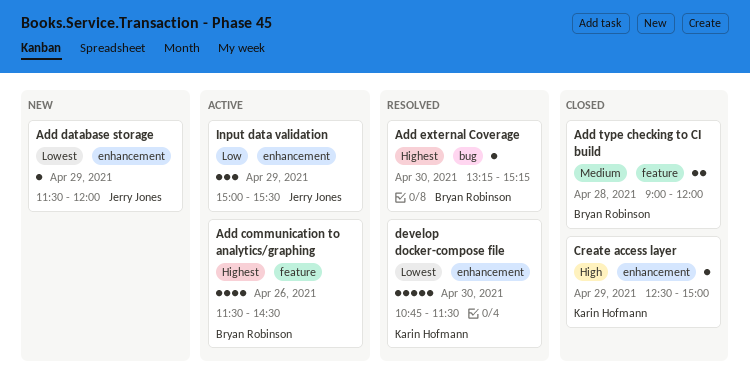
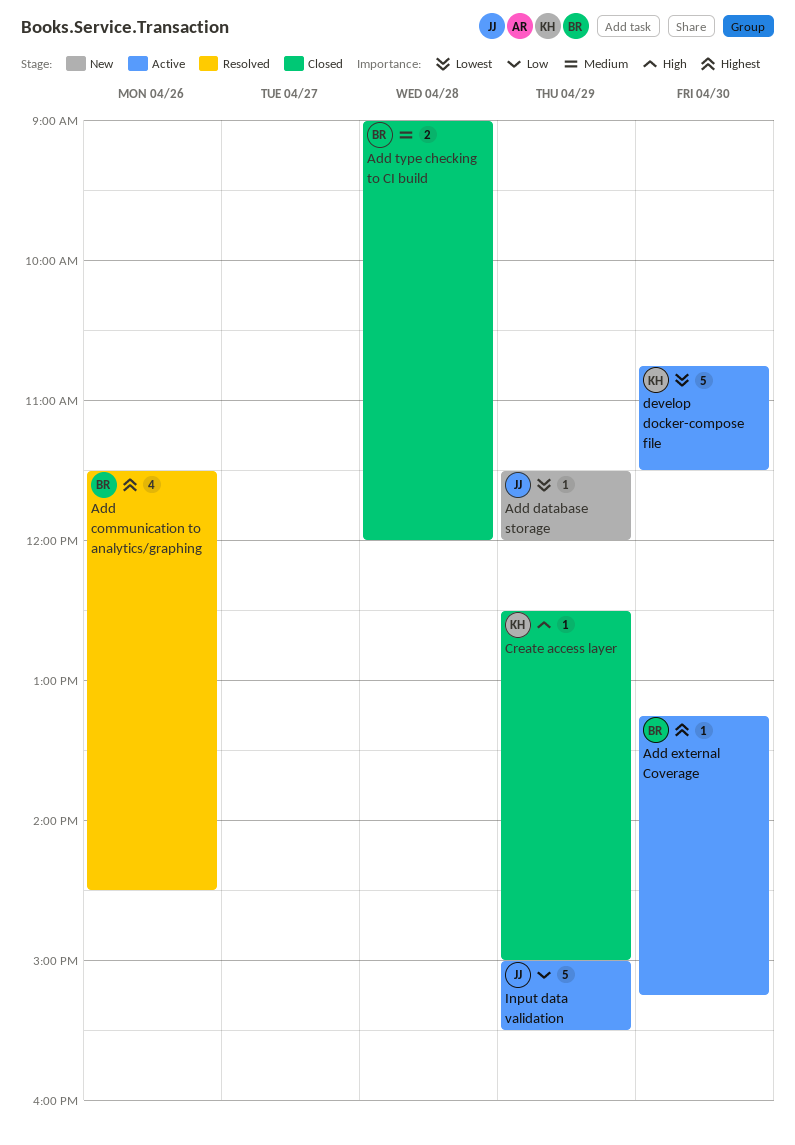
Add communication to analytics/graphing, status: Active -> Resolved
Add external Coverage, status: Resolved -> Active
develop docker-compose file, status: Resolved -> Active
Input data validation, estimate: 3 -> 5

